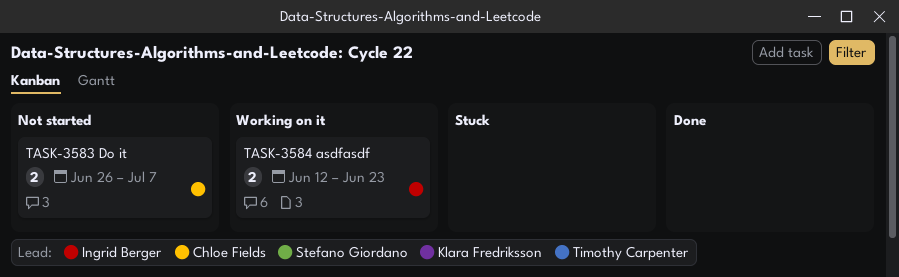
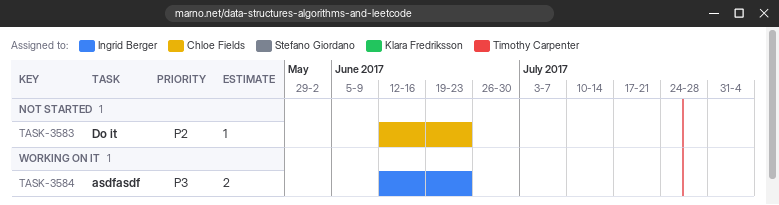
TASK-3583, estimate: 2 -> 1
TASK-3583, start: Jun 26 -> Jun 12
TASK-3583, due: Jul 7 -> Jun 23

